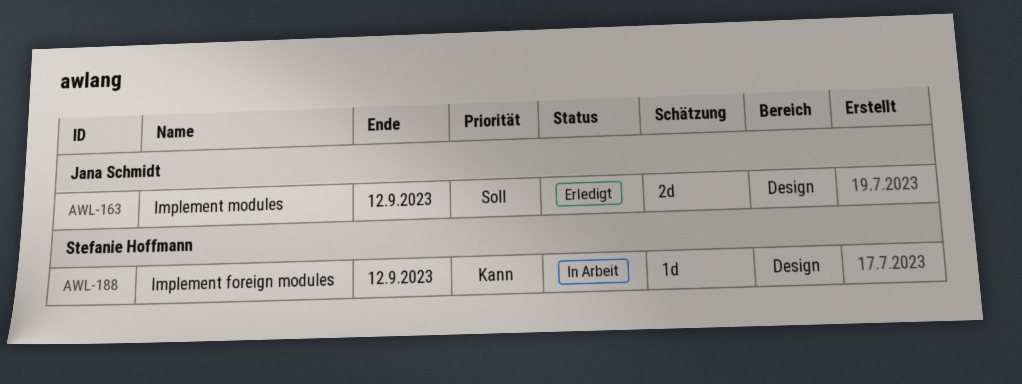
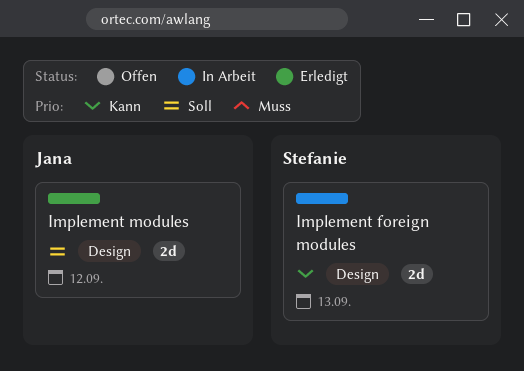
Implement foreign modules, estimate: 1d -> 2d
Implement foreign modules, due: Sep 12 -> Sep 13

